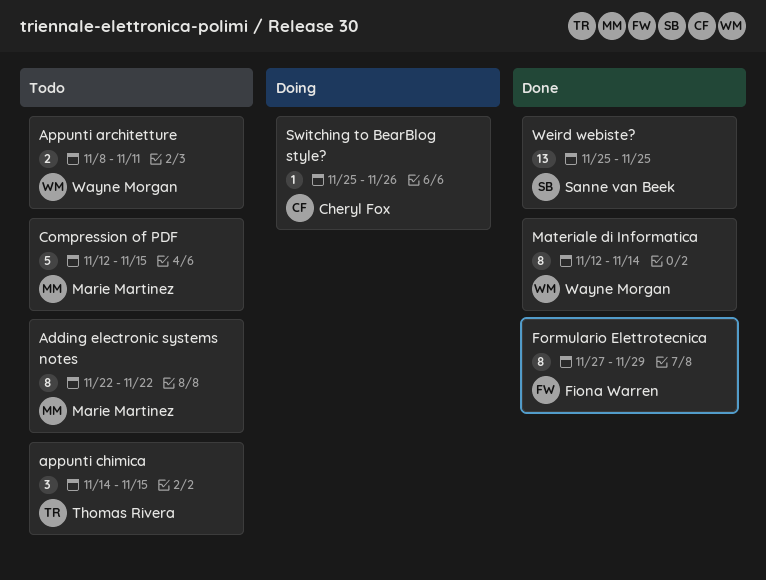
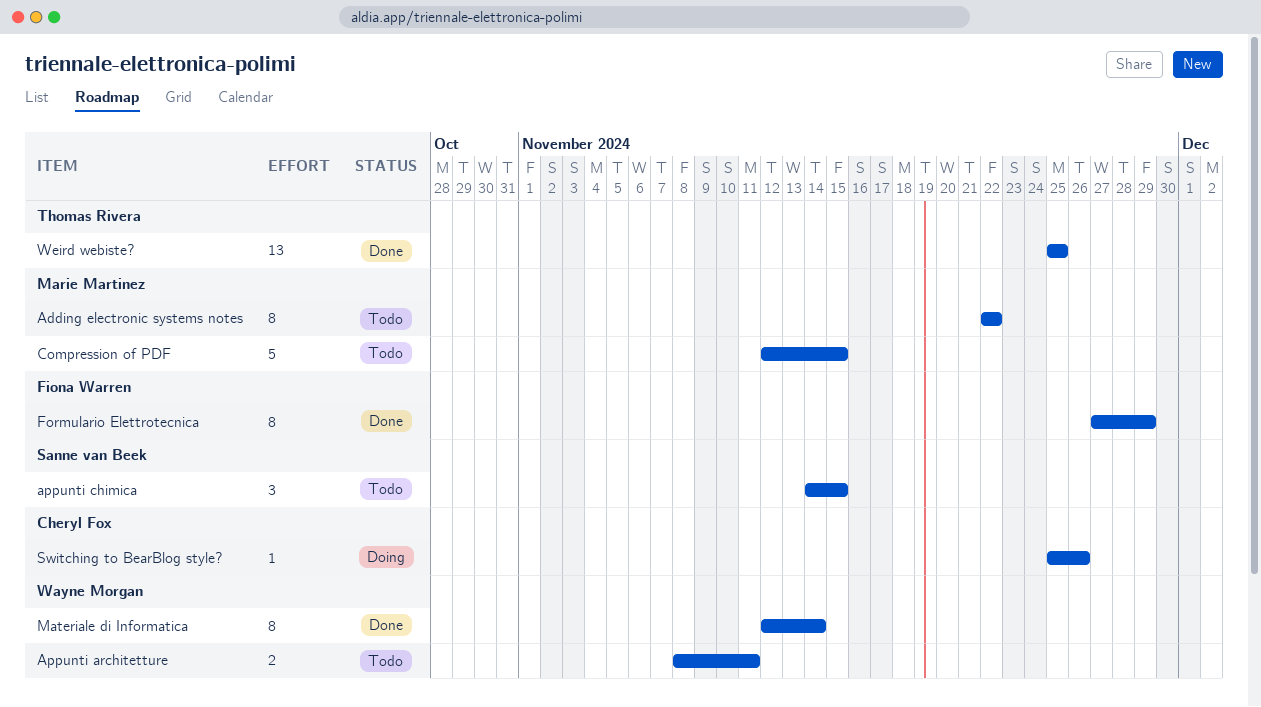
appunti chimica, owner: Thomas Rivera -> Sanne van Beek
Weird webiste?, owner: Sanne van Beek -> Thomas Rivera

